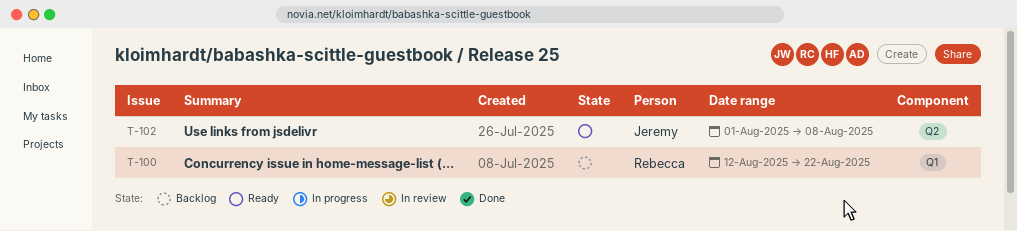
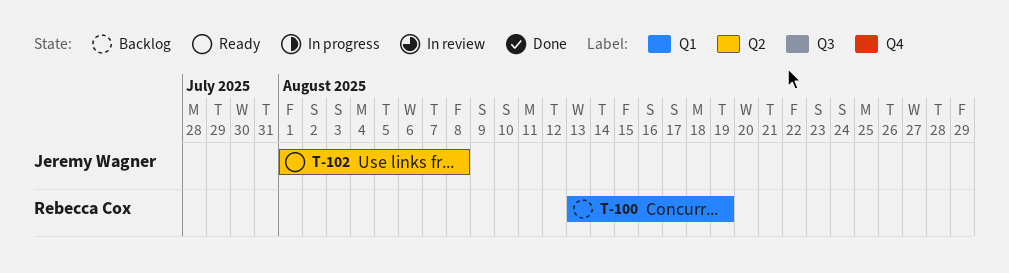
T-100, start: Aug 12 -> Aug 13
T-100, due: Aug 22 -> Aug 19

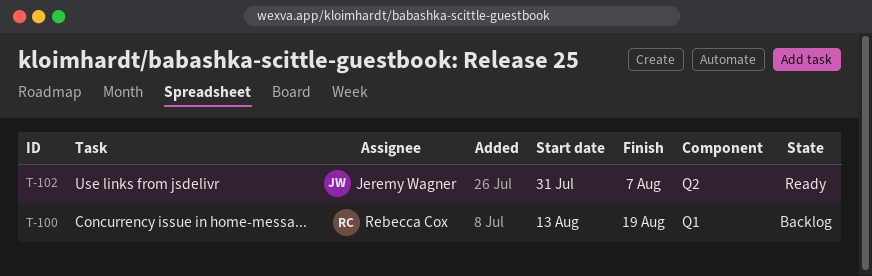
T-102, start: Aug 1 -> Jul 31
T-102, due: Aug 8 -> Aug 7

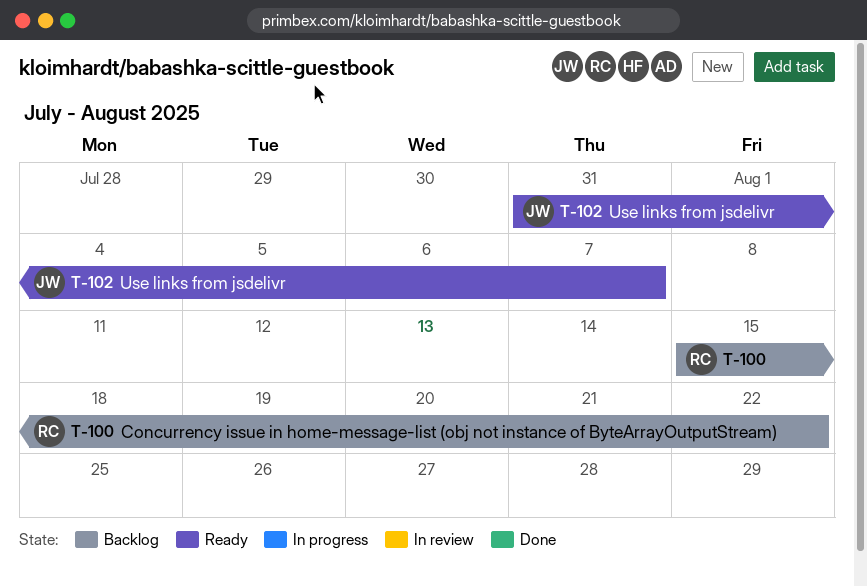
T-100, start: Aug 13 -> Aug 15
T-100, due: Aug 19 -> Aug 22

